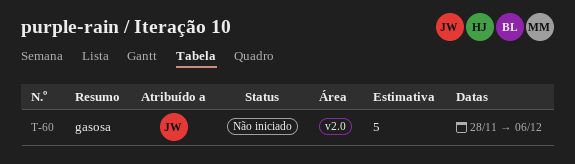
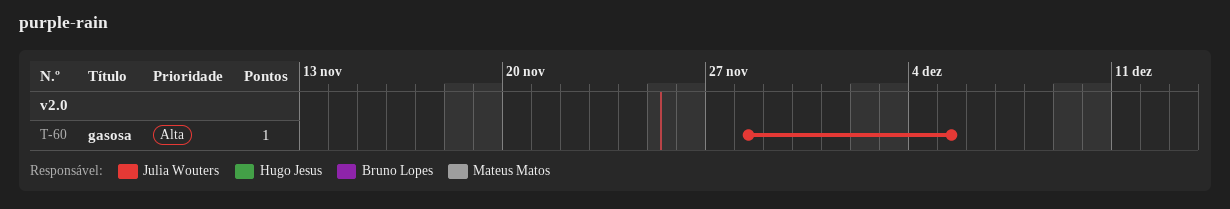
T-60, estimate: 5 -> 1
T-60, due: Dec 6 -> Dec 5

